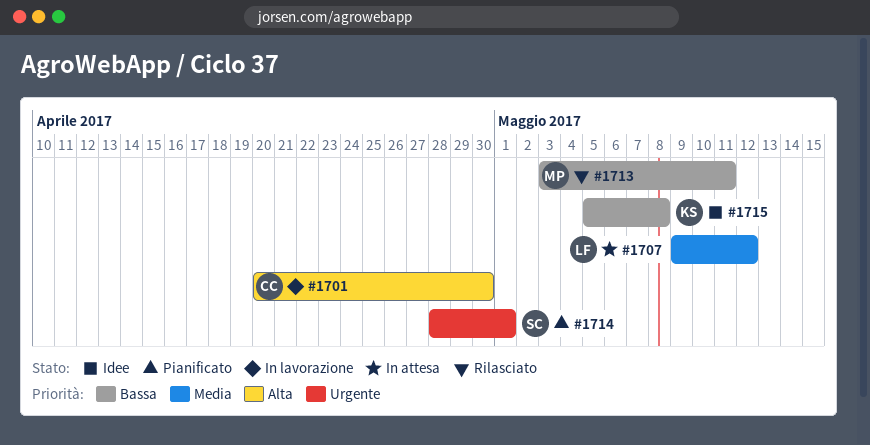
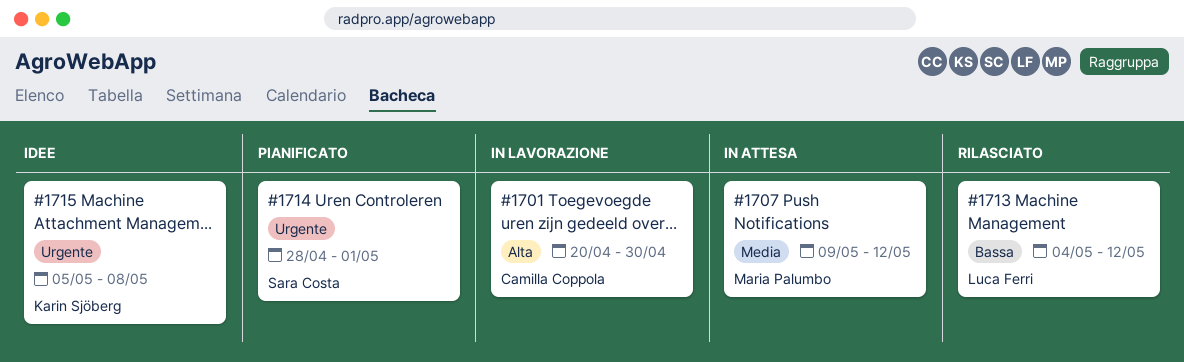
#1707, owner: Luca Ferri -> Maria Palumbo
#1713, owner: Maria Palumbo -> Luca Ferri
#1713, start: May 3 -> May 4
#1713, due: May 11 -> May 12
#1715, priority: Bassa -> Urgente

